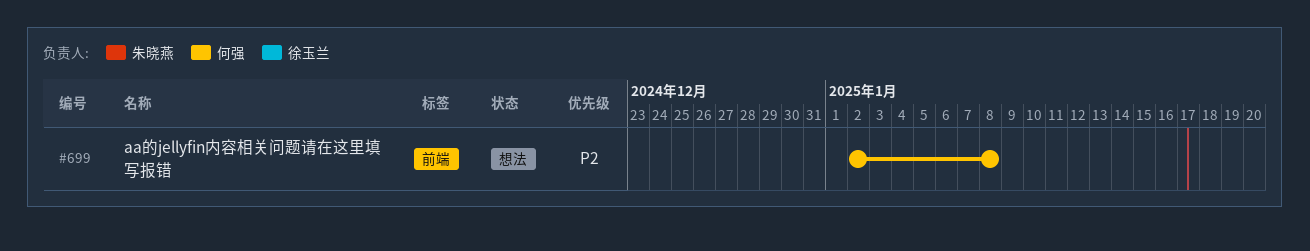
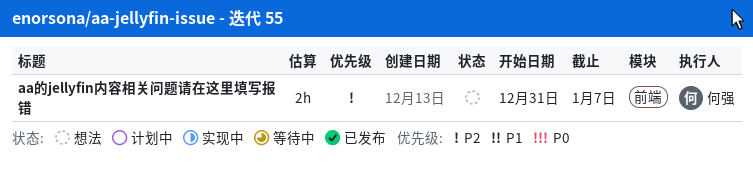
aa的jellyfin内容相关问题请在这里填写报错, start: Jan 2 -> Dec 31
aa的jellyfin内容相关问题请在这里填写报错, due: Jan 8 -> Jan 7

